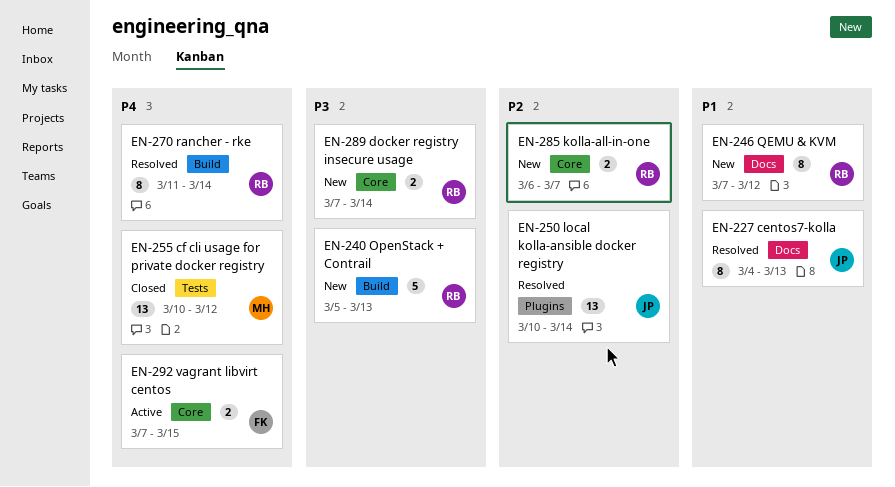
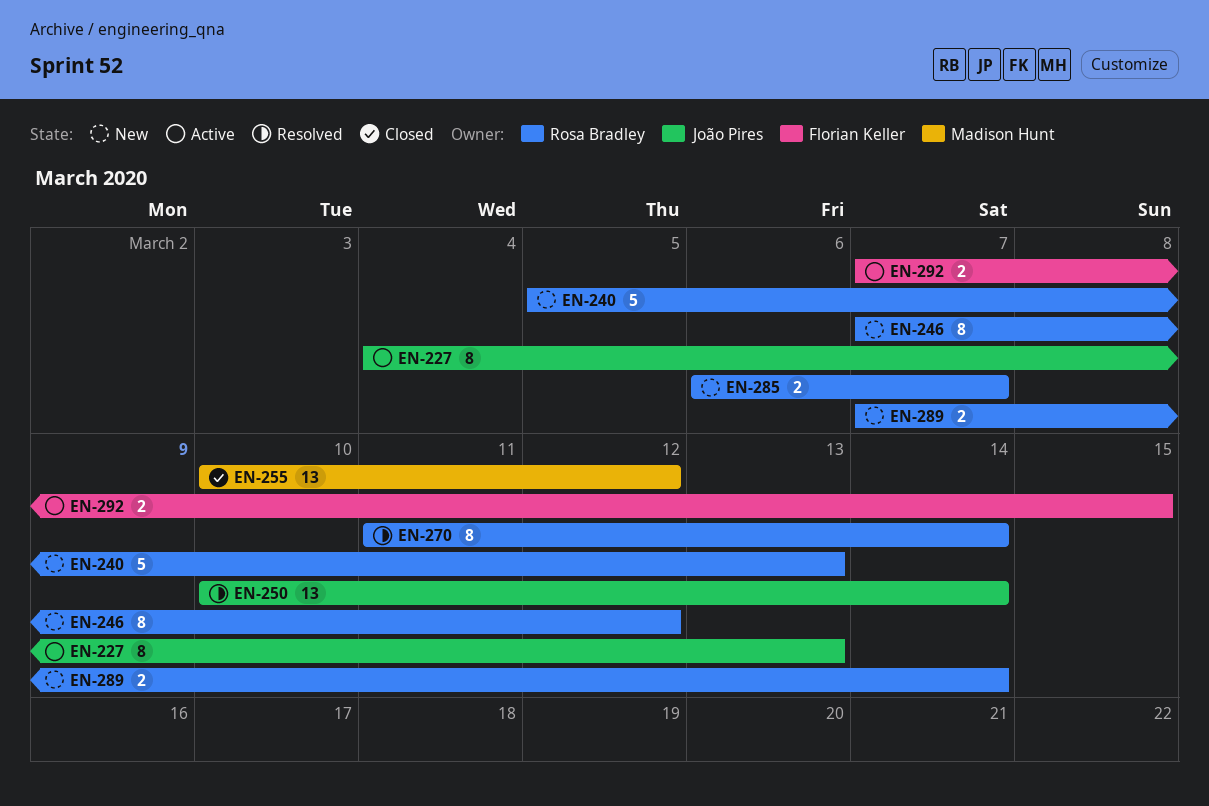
EN-227, status: Resolved -> Active

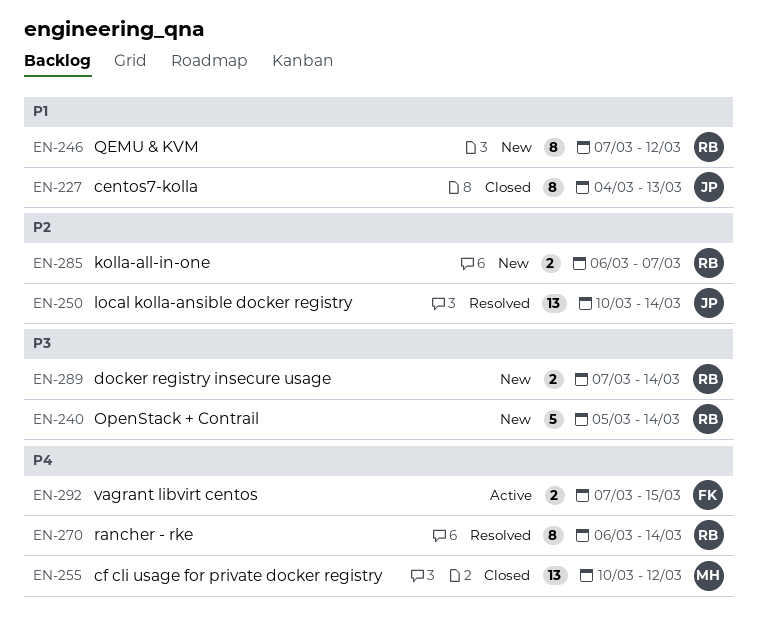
EN-227, status: Active -> Closed
EN-240, due: Mar 13 -> Mar 14
EN-270, start: Mar 11 -> Mar 6

